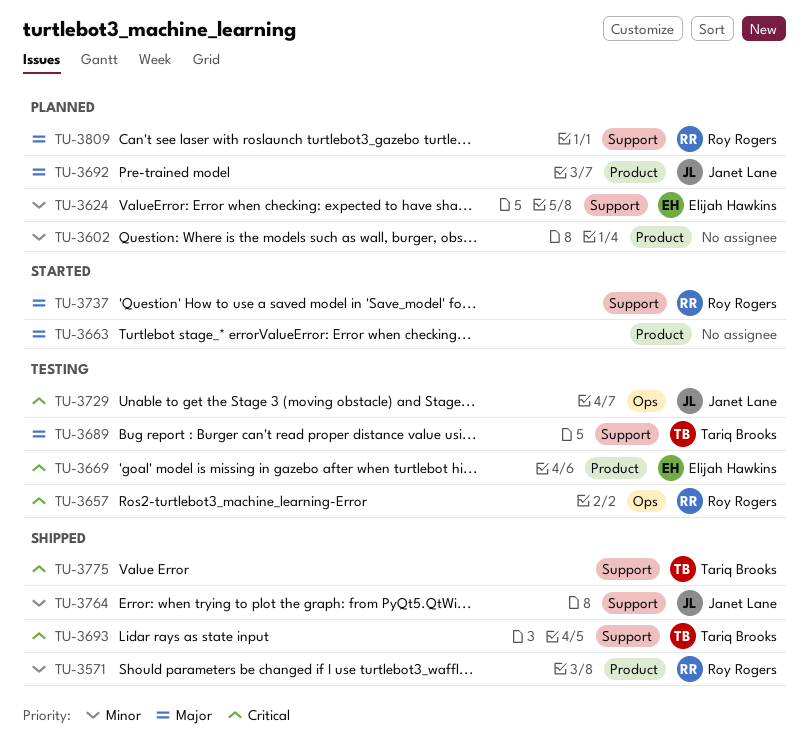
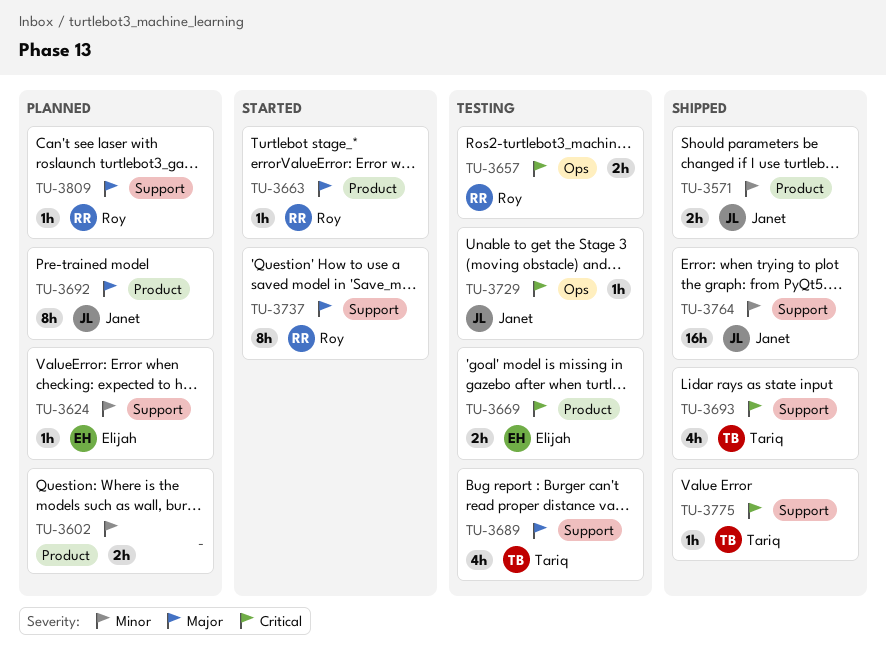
TU-3571, owner: Roy Rogers -> Janet Lane
TU-3663, owner: none -> Roy Rogers

